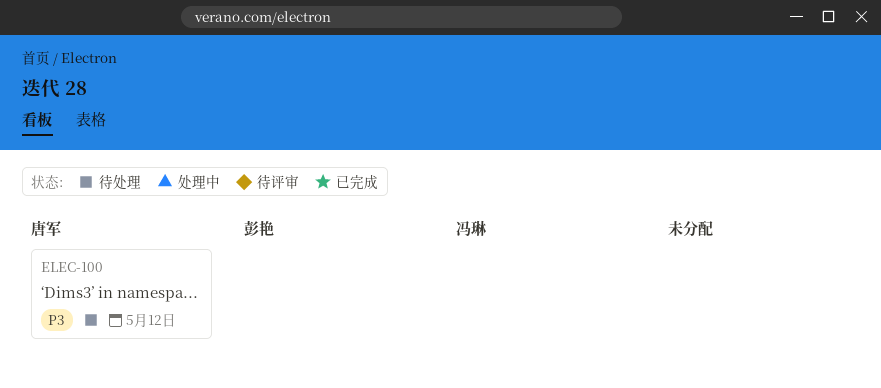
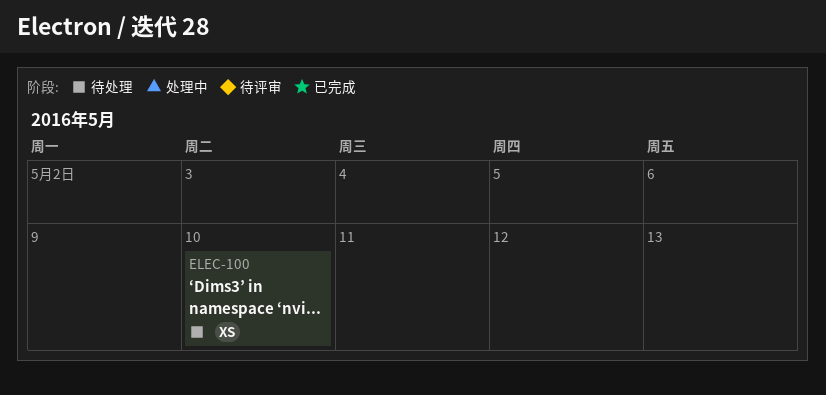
ELEC-100, due: May 12 -> May 10

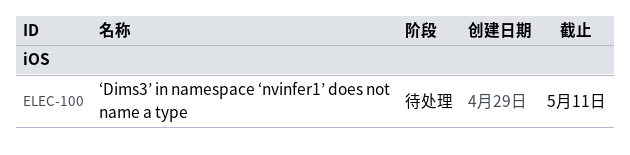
ELEC-100, due: May 10 -> May 11

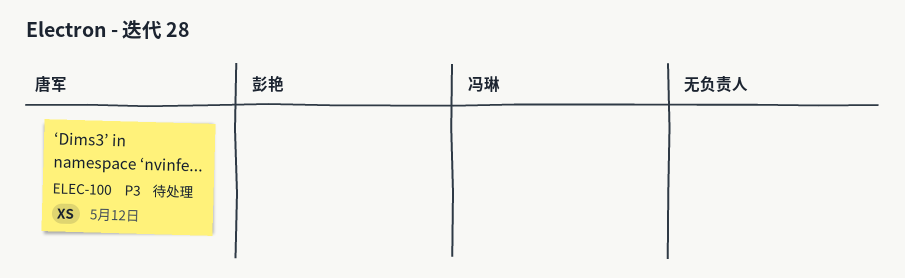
ELEC-100, due: May 11 -> May 12

